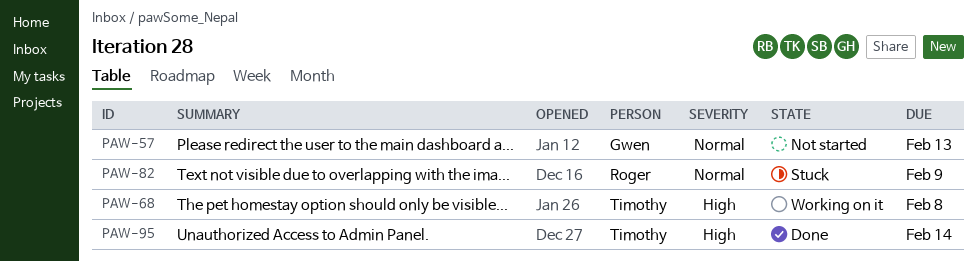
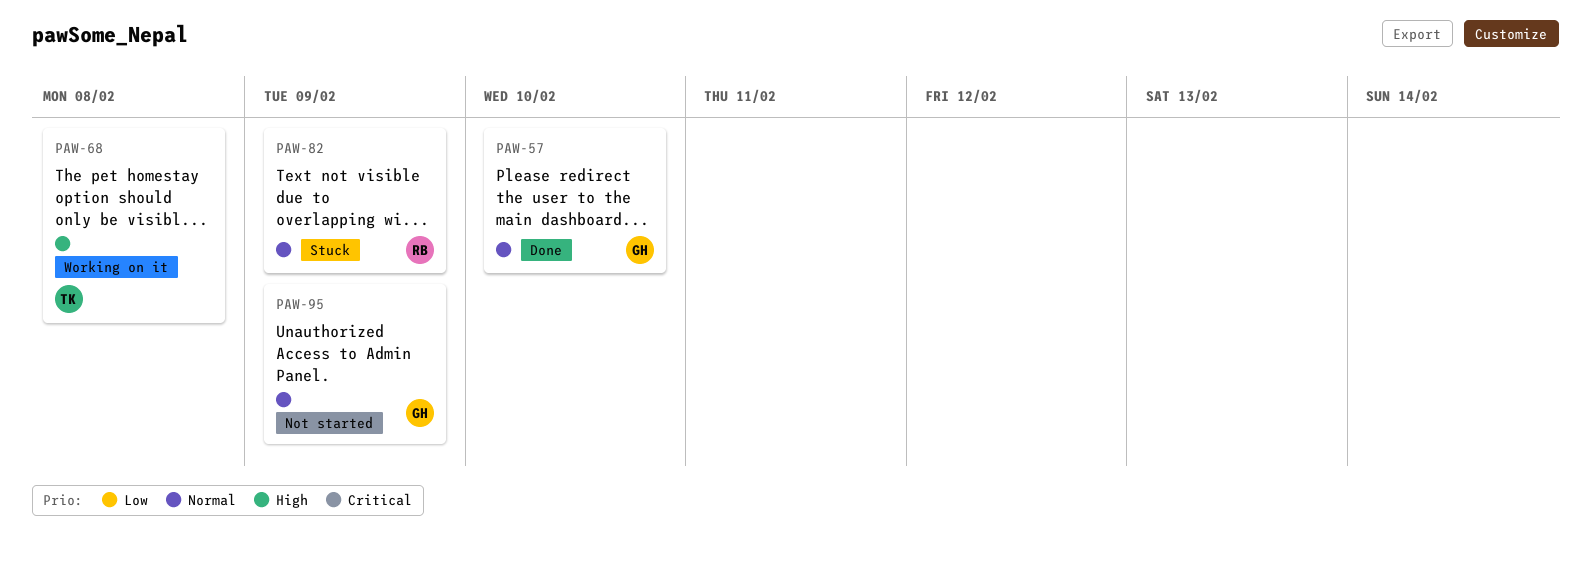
PAW-57, status: Not started -> Done
PAW-57, due: Feb 13 -> Feb 10
PAW-95, status: Done -> Not started
PAW-95, owner: Timothy -> Gwen
PAW-95, priority: High -> Normal
PAW-95, due: Feb 14 -> Feb 9

